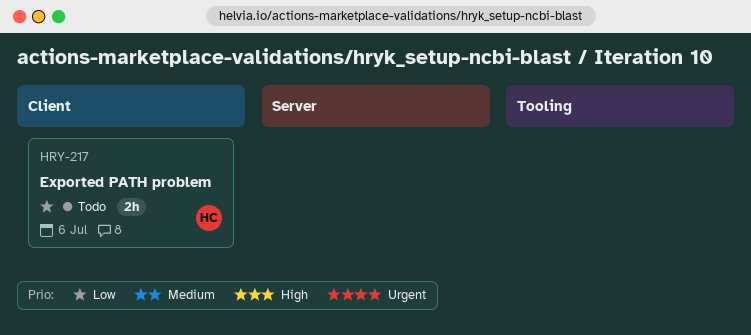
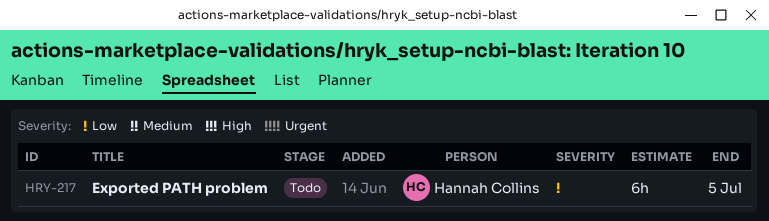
HRY-217, estimate: 2h -> 6h
HRY-217, due: Jul 6 -> Jul 5

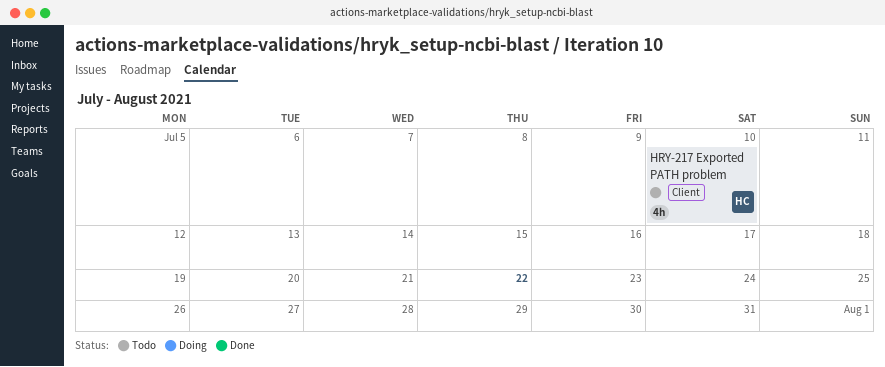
HRY-217, estimate: 6h -> 4h
HRY-217, due: Jul 5 -> Jul 10

